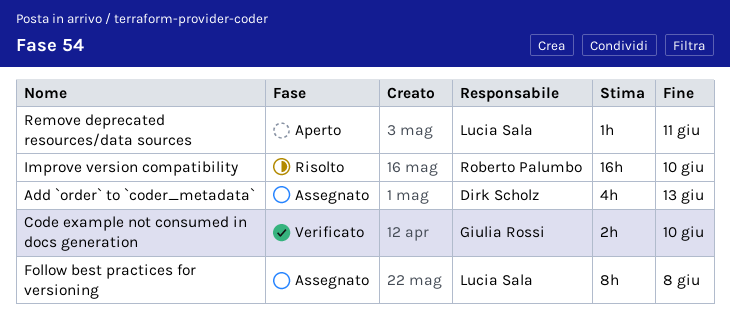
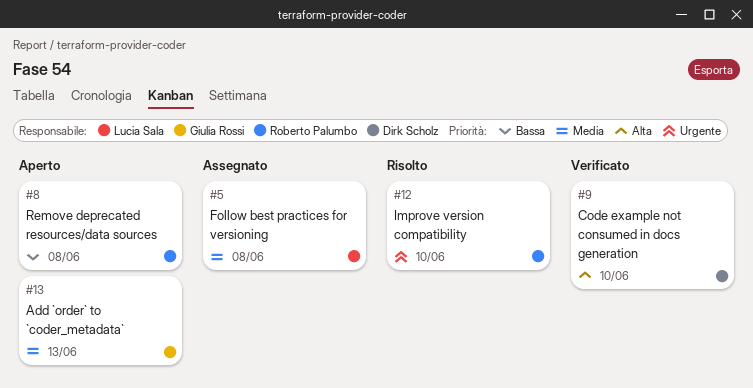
Add `order` to `coder_metadata`, status: Assegnato -> Aperto
Add `order` to `coder_metadata`, owner: Dirk Scholz -> Giulia Rossi
Code example not consumed in docs generation, owner: Giulia Rossi -> Dirk Scholz
Remove deprecated resources/data sources, owner: Lucia Sala -> Roberto Palumbo
Remove deprecated resources/data sources, due: Jun 11 -> Jun 8

